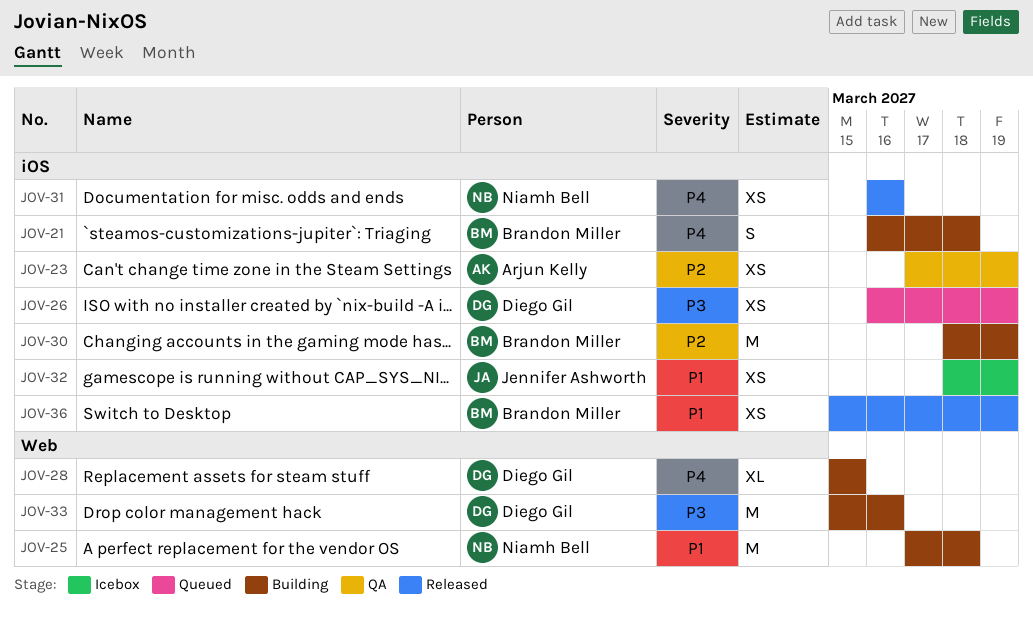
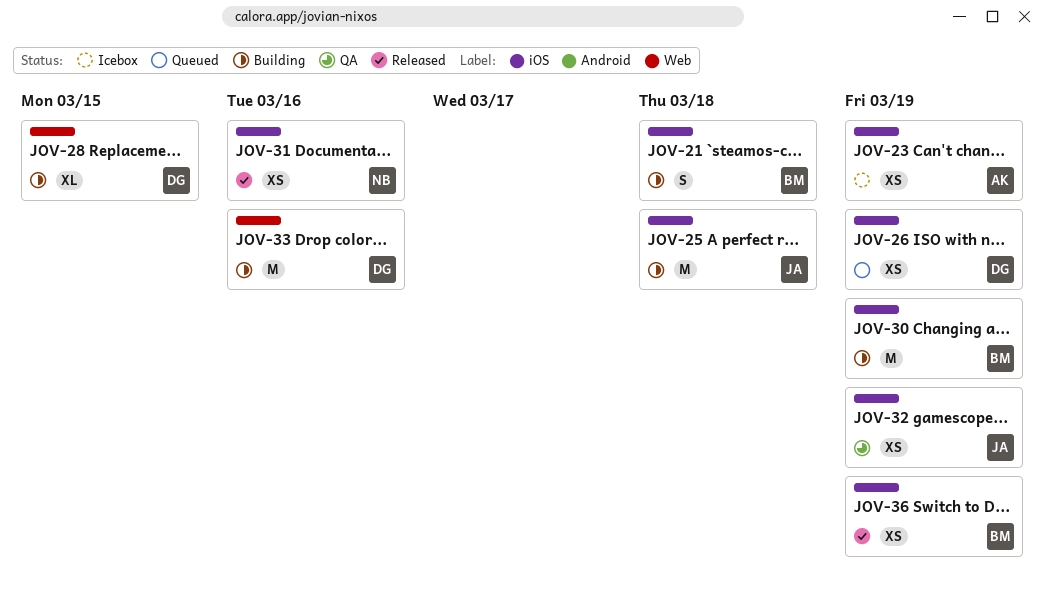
JOV-23, status: QA -> Icebox
JOV-25, owner: Niamh Bell -> Jennifer Ashworth
JOV-25, label: Web -> iOS
JOV-32, status: Icebox -> QA

